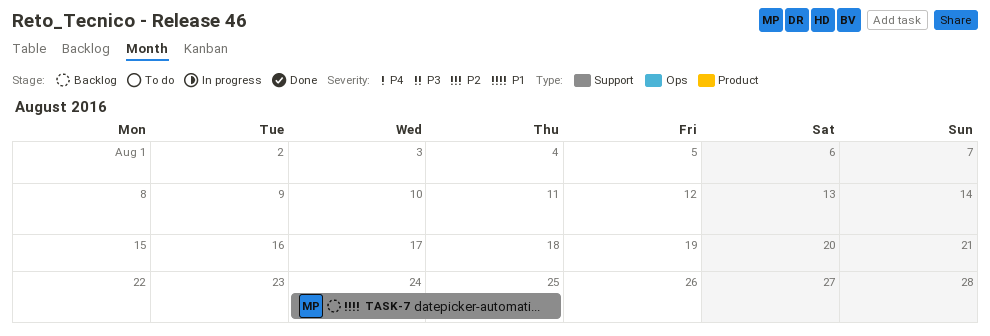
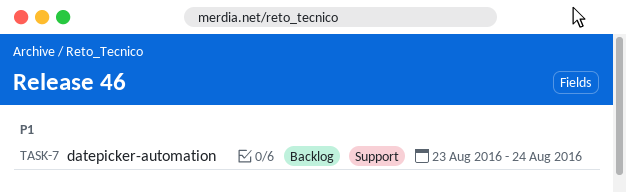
TASK-7, start: Aug 24 -> Aug 23
TASK-7, due: Aug 25 -> Aug 24

